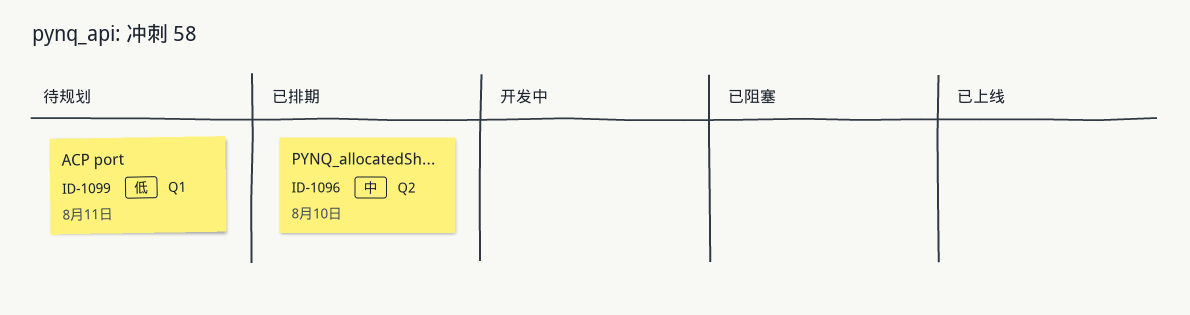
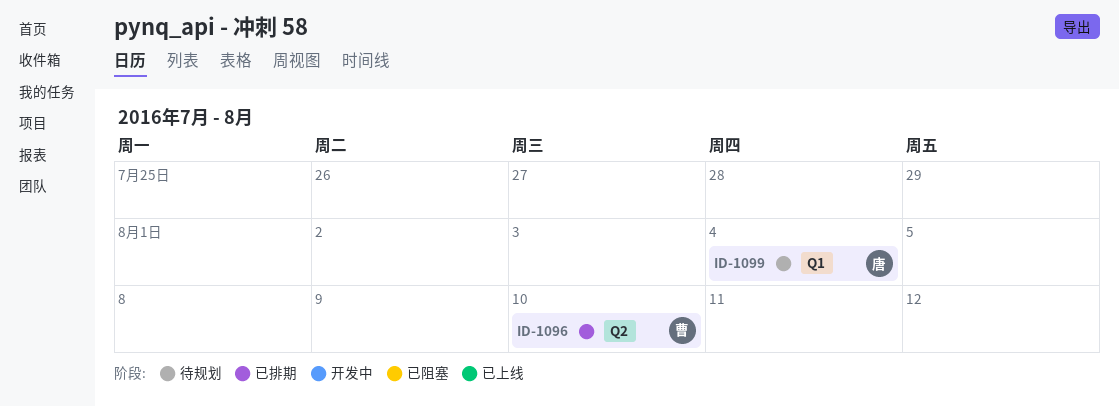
ID-1099, due: Aug 11 -> Aug 4

